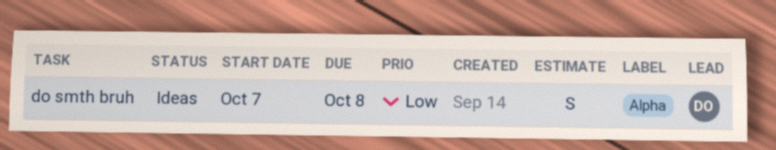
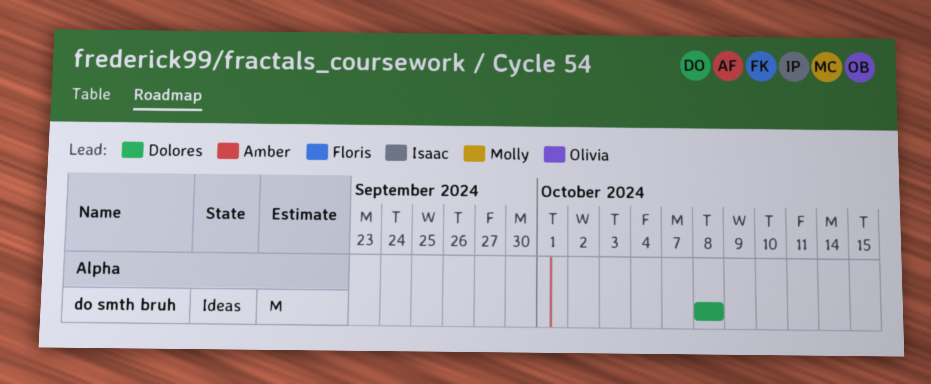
do smth bruh, estimate: S -> M
do smth bruh, start: Oct 7 -> Oct 8

